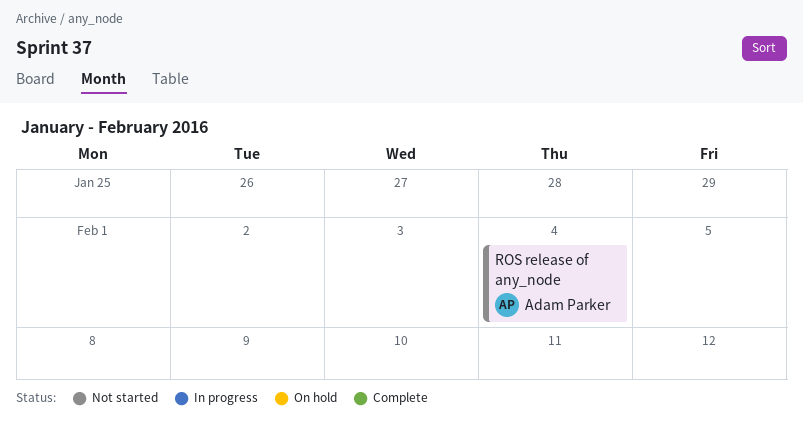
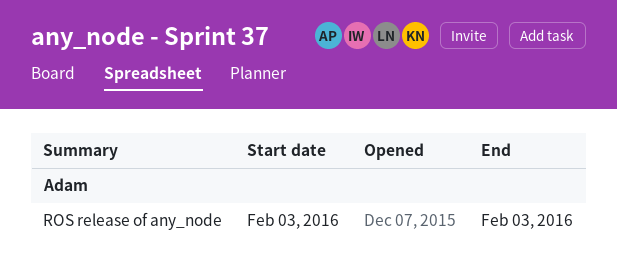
ROS release of any_node, due: Feb 4 -> Feb 3

